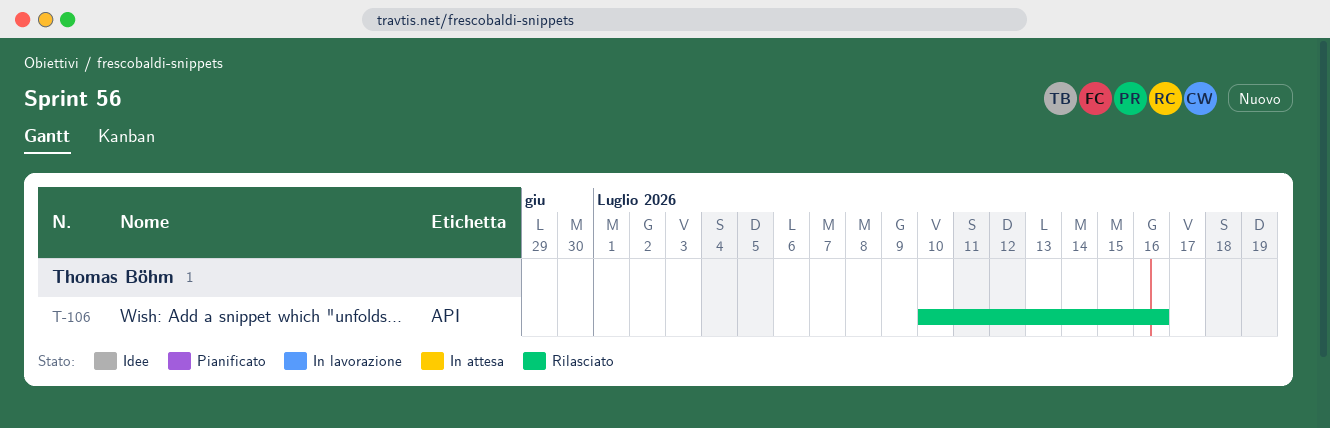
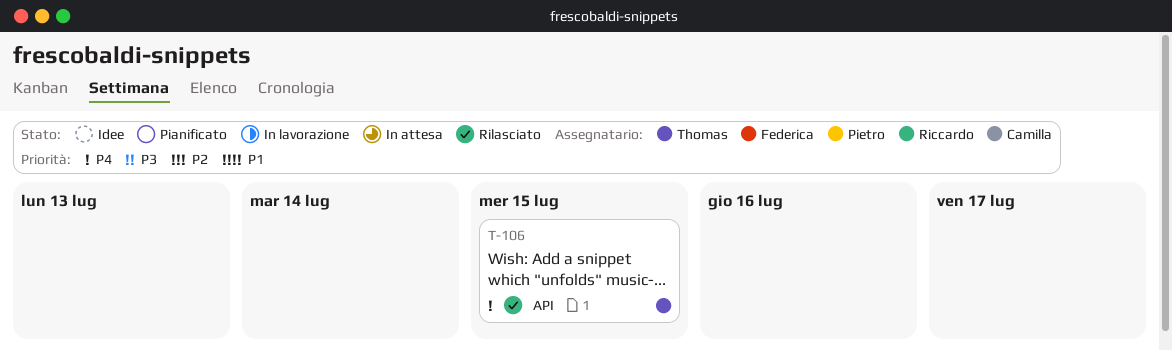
T-106, due: Jul 16 -> Jul 15

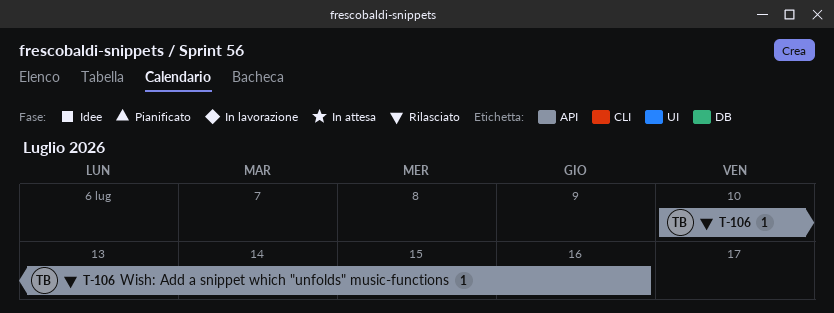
T-106, due: Jul 15 -> Jul 16

